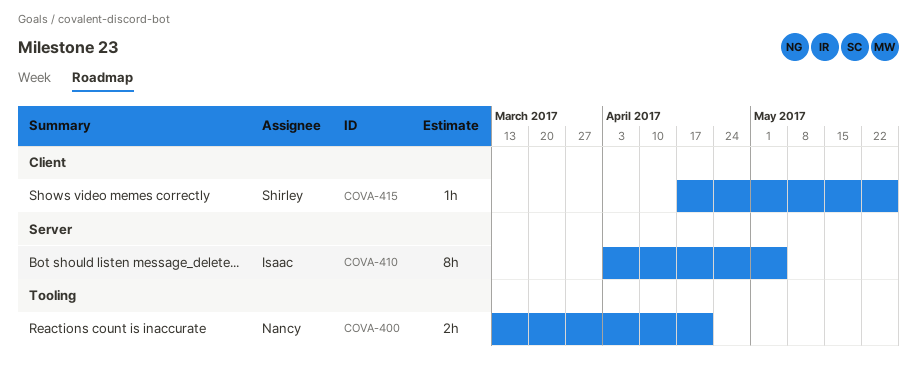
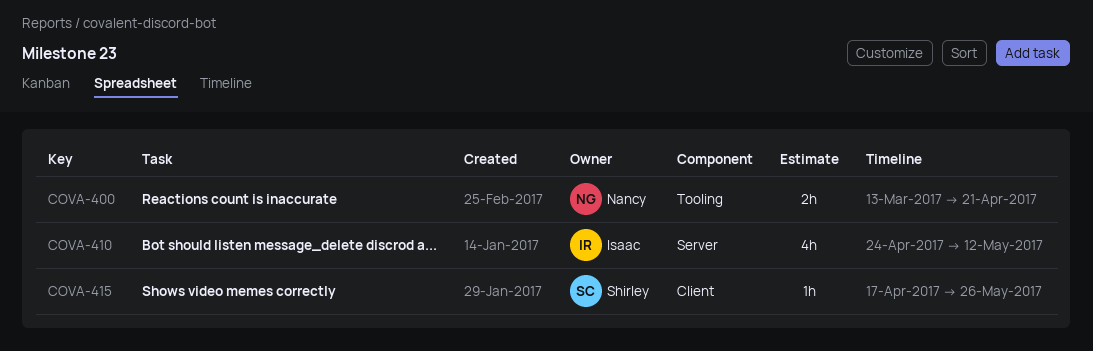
COVA-410, estimate: 8h -> 4h
COVA-410, start: Apr 3 -> Apr 24
COVA-410, due: May 5 -> May 12

